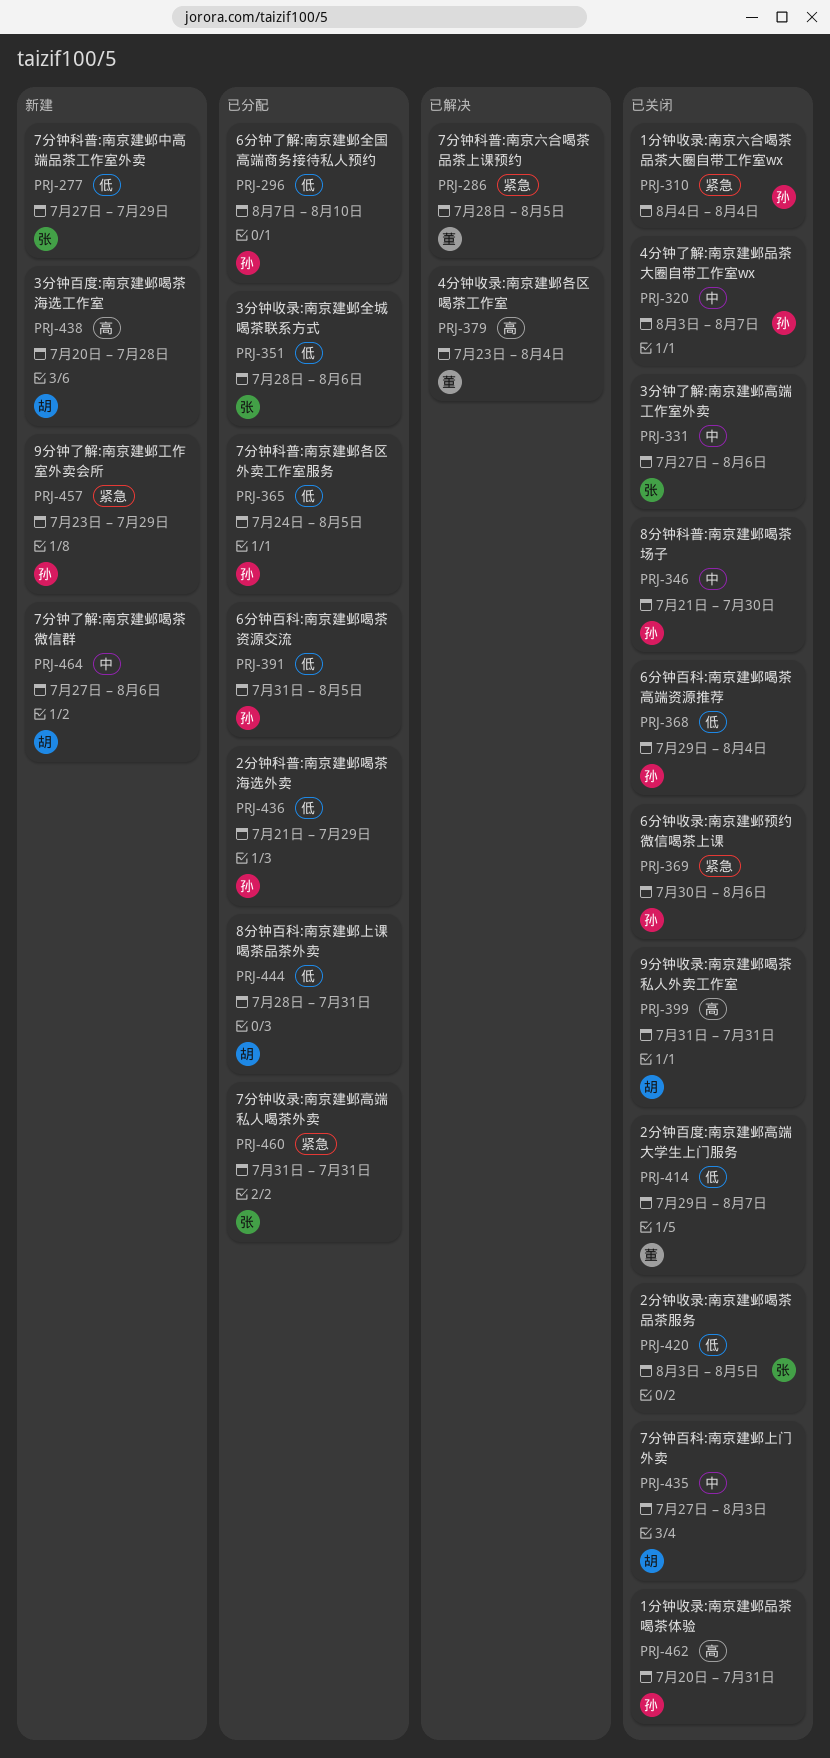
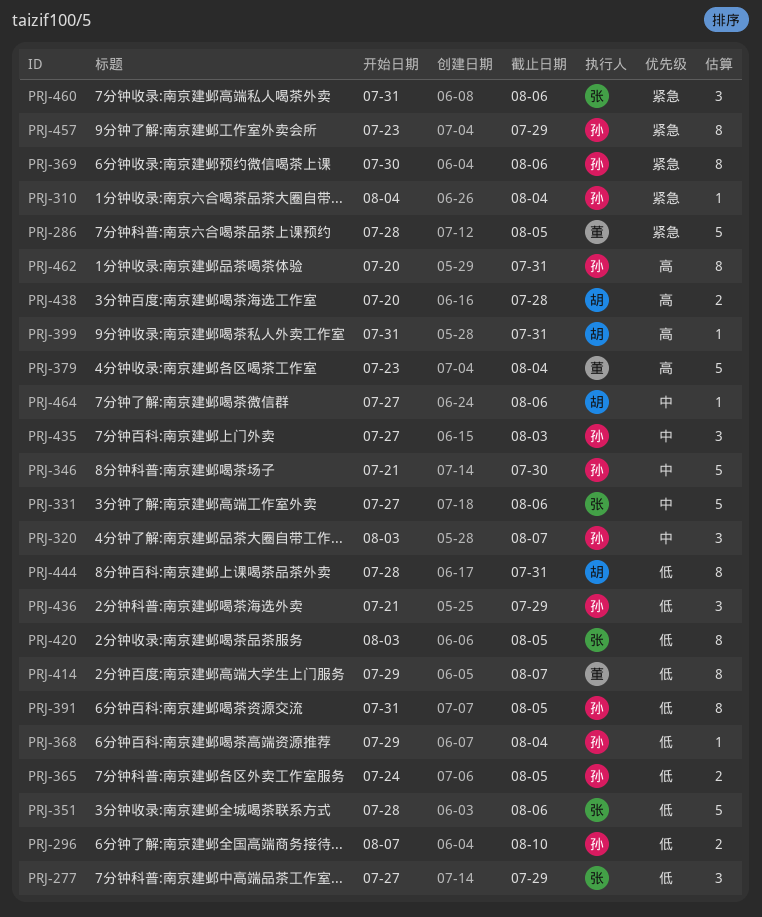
PRJ-435, owner: 胡 -> 孙
PRJ-460, due: Jul 31 -> Aug 6

